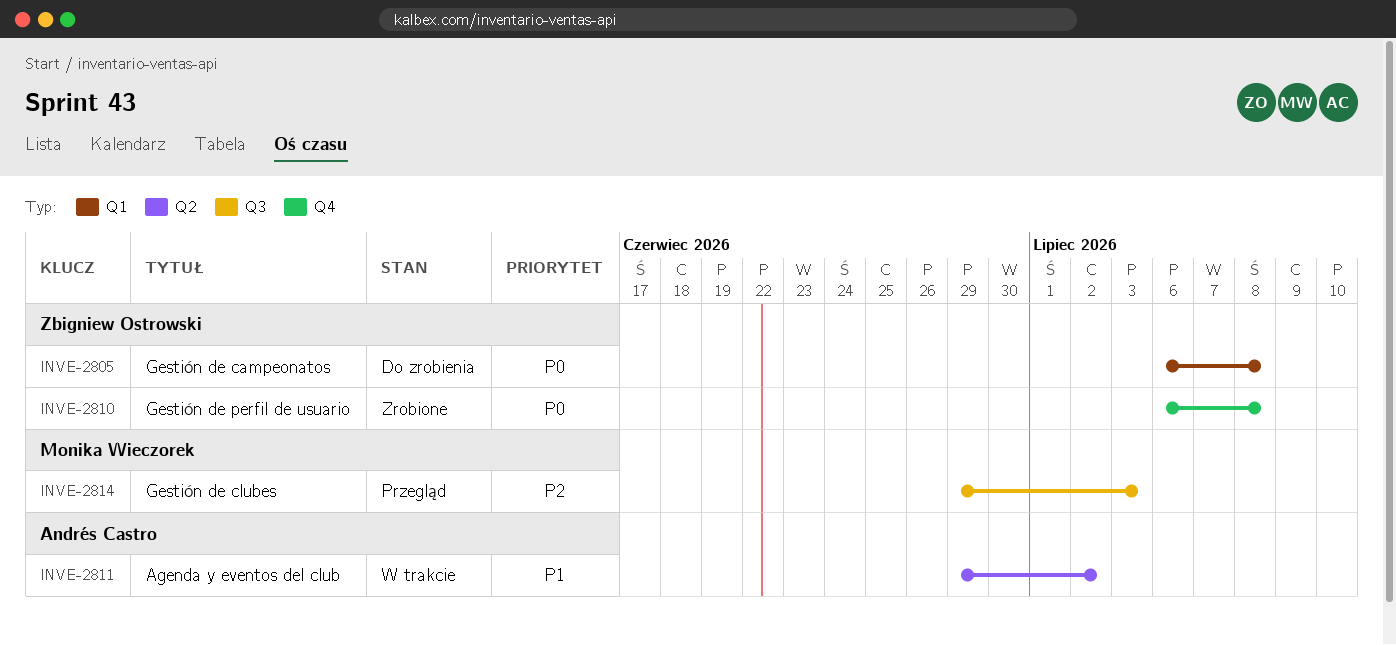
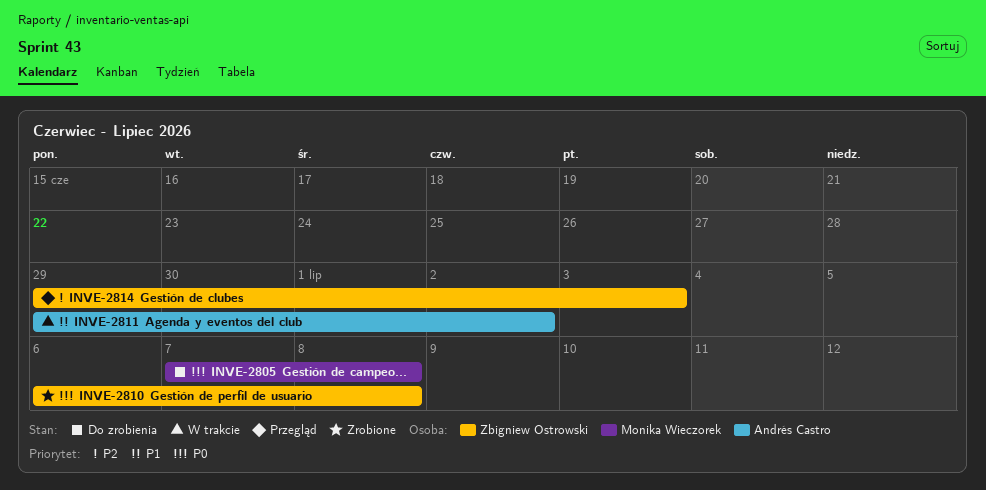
INVE-2805, owner: Zbigniew Ostrowski -> Monika Wieczorek
INVE-2805, start: Jul 6 -> Jul 7
INVE-2814, owner: Monika Wieczorek -> Zbigniew Ostrowski

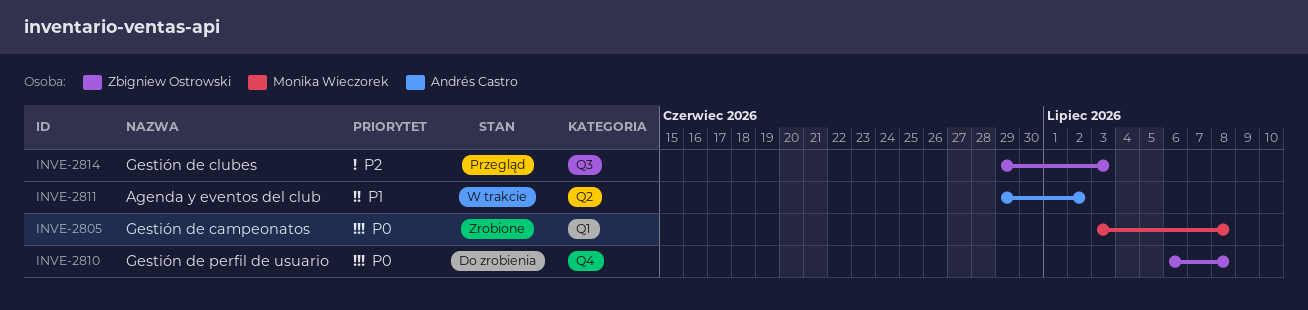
INVE-2805, status: Do zrobienia -> Zrobione
INVE-2805, start: Jul 7 -> Jul 3
INVE-2810, status: Zrobione -> Do zrobienia

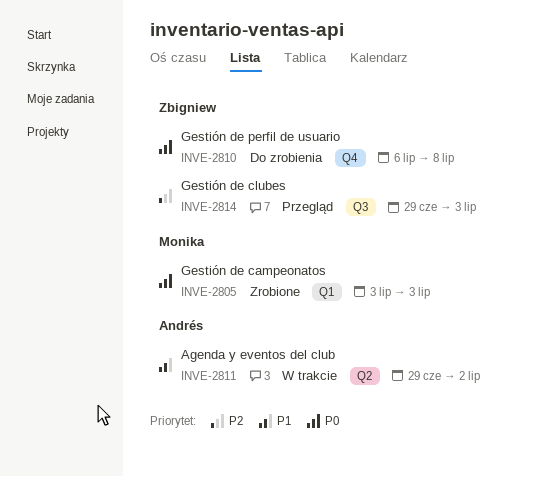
INVE-2805, due: Jul 8 -> Jul 3

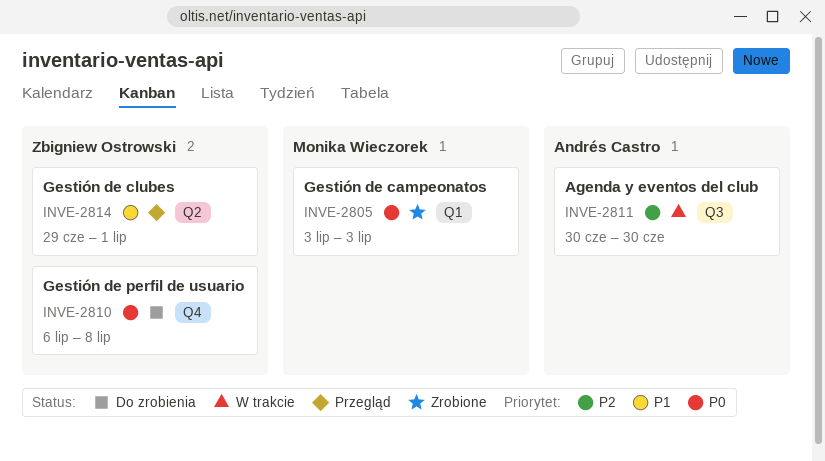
INVE-2811, priority: P1 -> P2
INVE-2811, label: Q2 -> Q3
INVE-2811, start: Jun 29 -> Jun 30
INVE-2811, due: Jul 2 -> Jun 30
INVE-2814, priority: P2 -> P1
INVE-2814, label: Q3 -> Q2
INVE-2814, due: Jul 3 -> Jul 1

